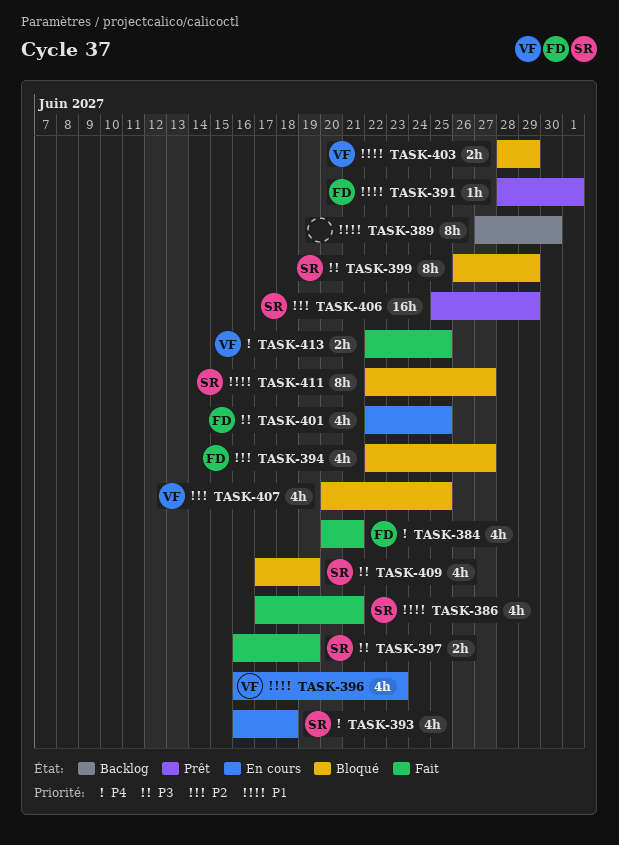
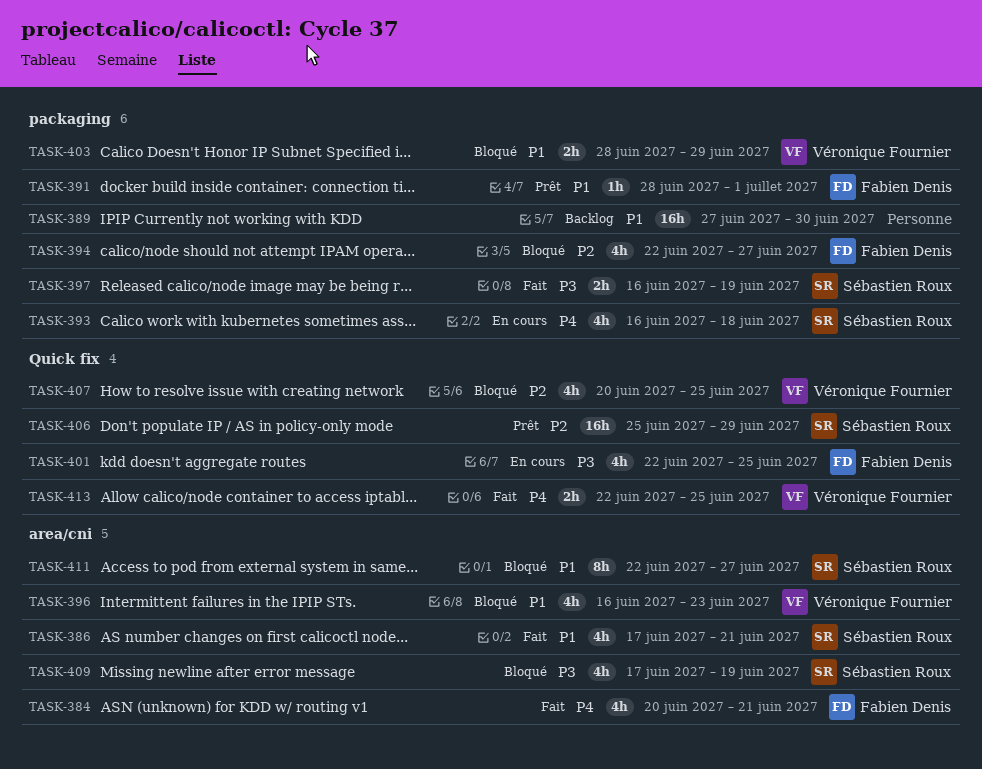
TASK-389, estimate: 8h -> 16h
TASK-396, status: En cours -> Bloqué
TASK-399: present -> none

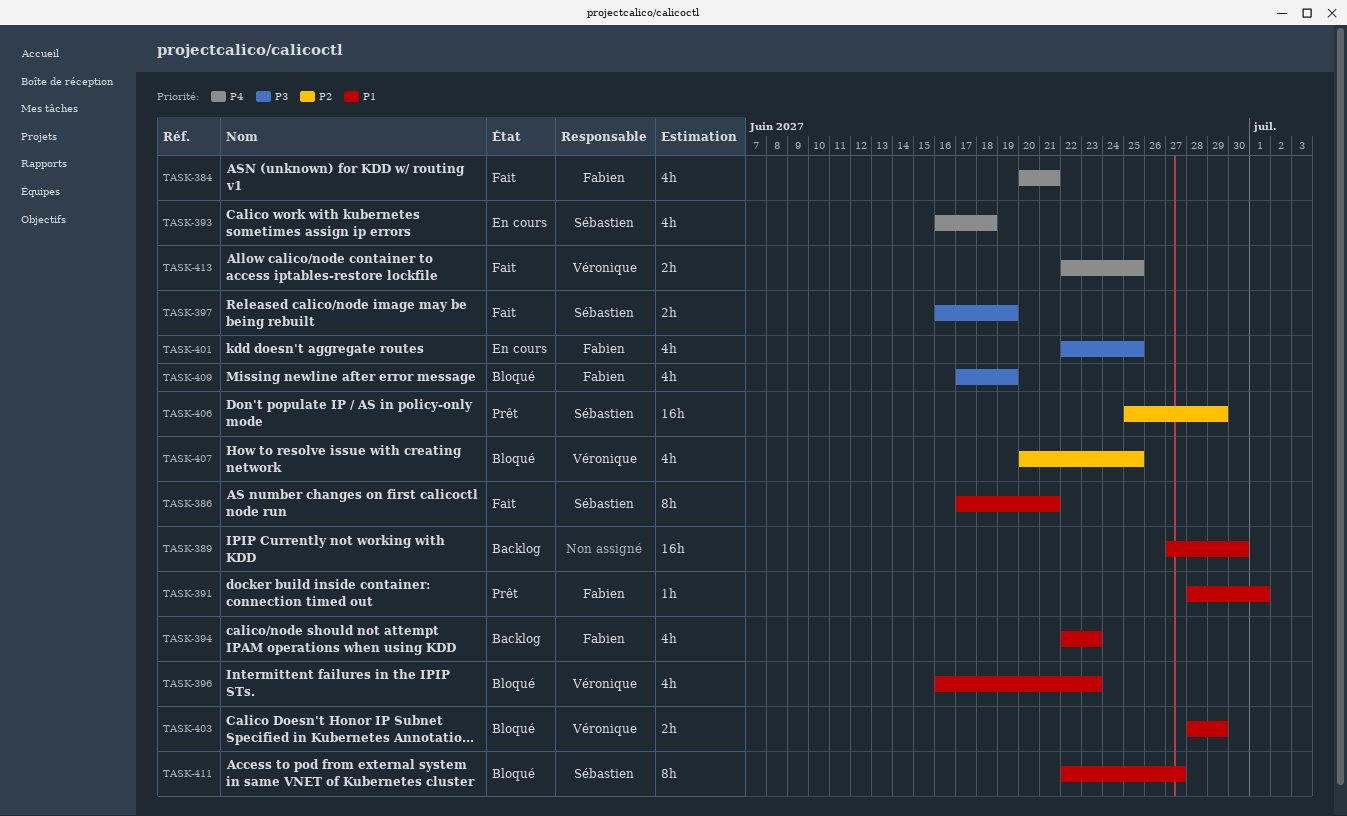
TASK-386, estimate: 4h -> 8h
TASK-394, status: Bloqué -> Backlog
TASK-394, priority: P2 -> P1
TASK-394, due: Jun 27 -> Jun 23
TASK-409, owner: Sébastien Roux -> Fabien Denis

